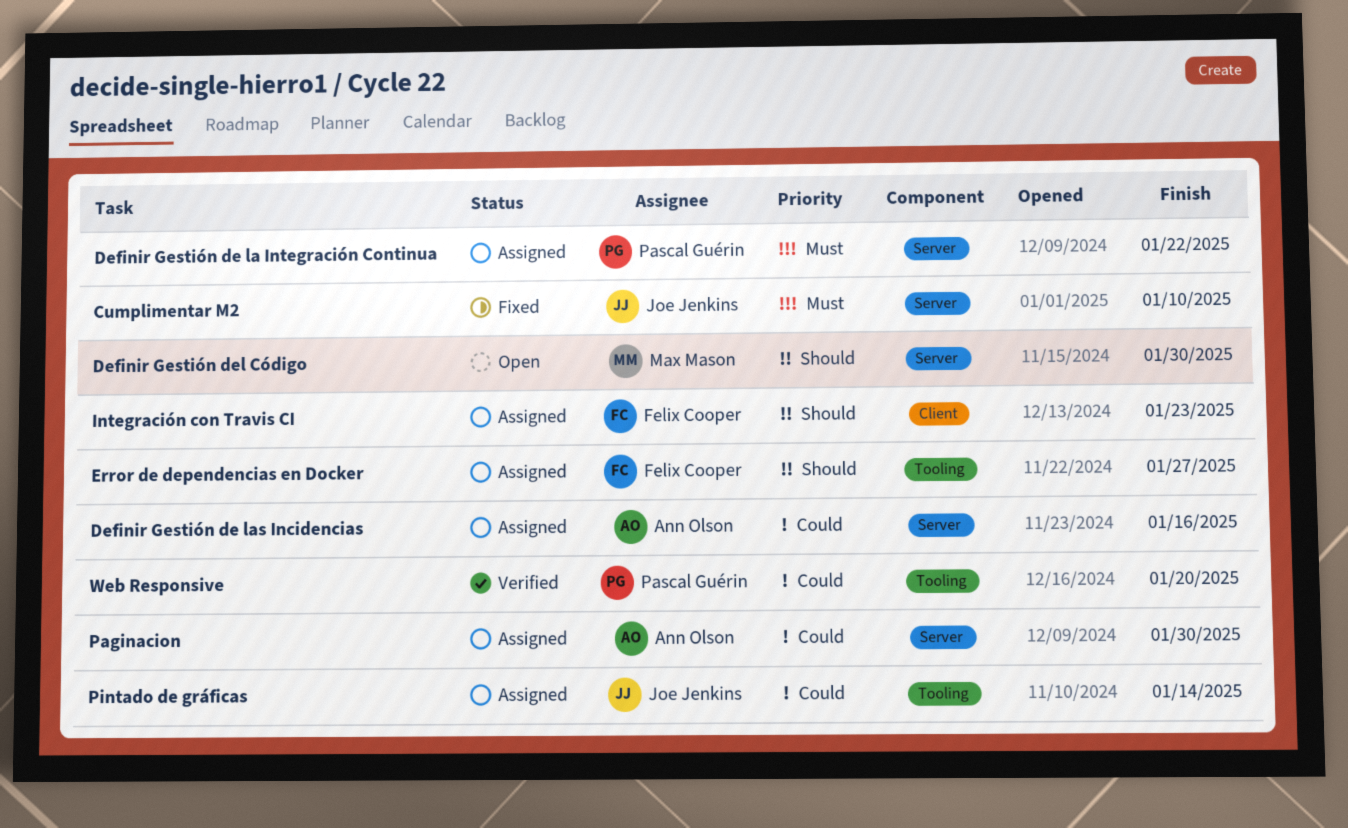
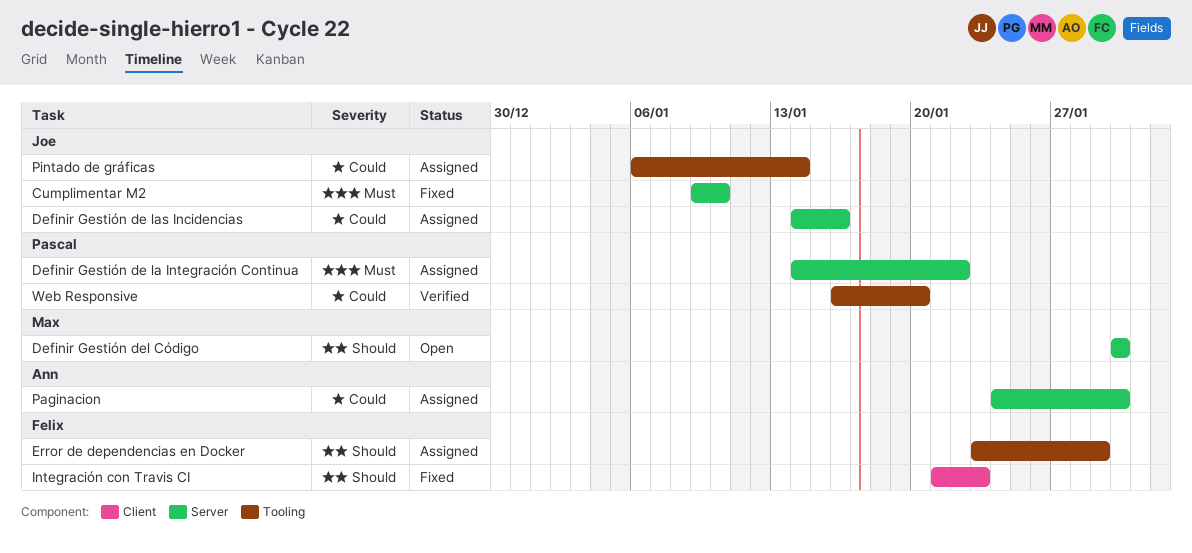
Definir Gestión de las Incidencias, owner: Ann Olson -> Joe Jenkins
Error de dependencias en Docker, due: Jan 27 -> Jan 29
Integración con Travis CI, status: Assigned -> Fixed

